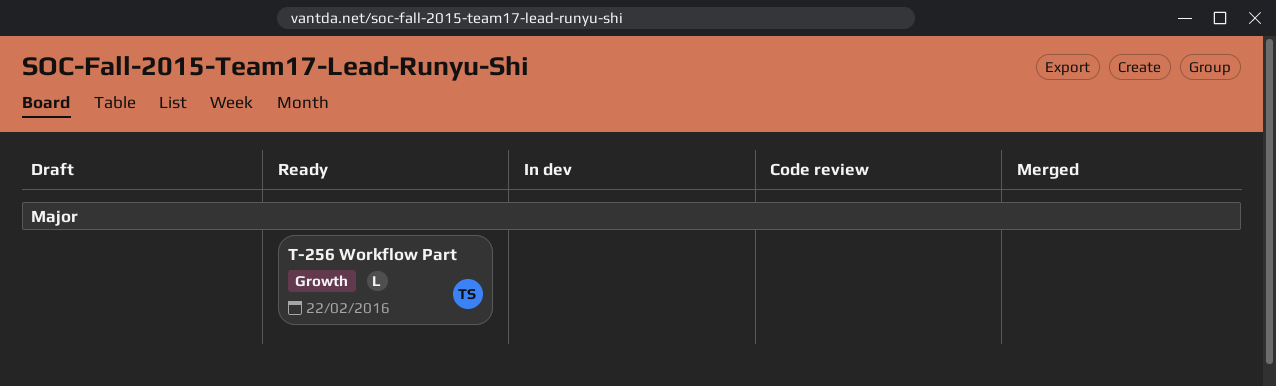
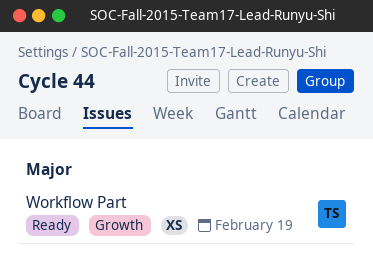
Workflow Part, estimate: L -> XS
Workflow Part, due: Feb 22 -> Feb 19

